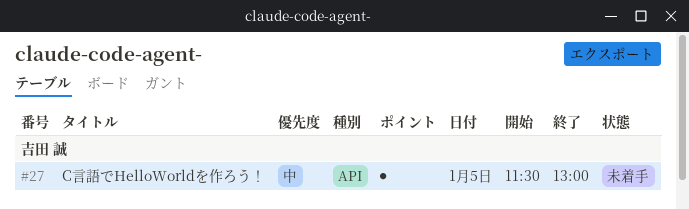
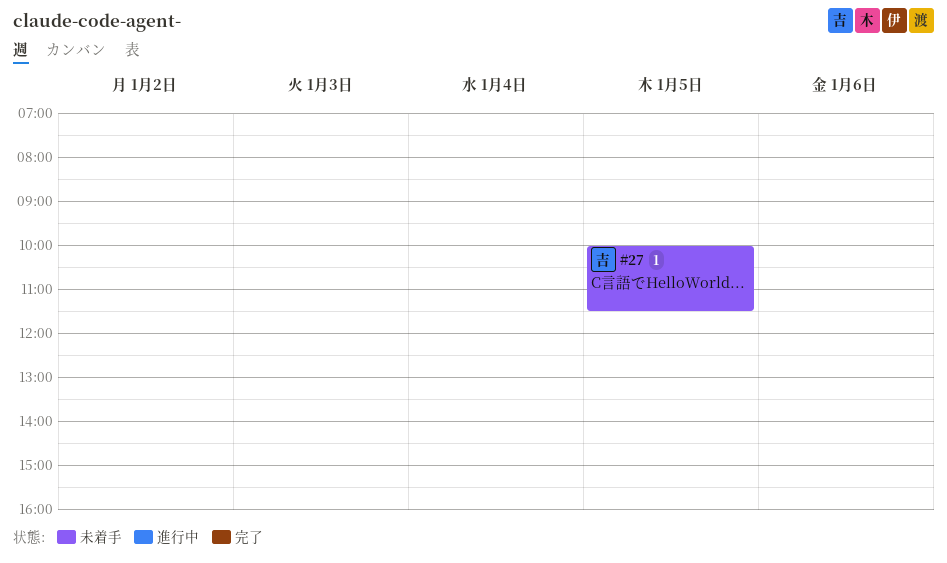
#27, begins: 11:30 -> 10:00
#27, ends: 13:00 -> 11:30

